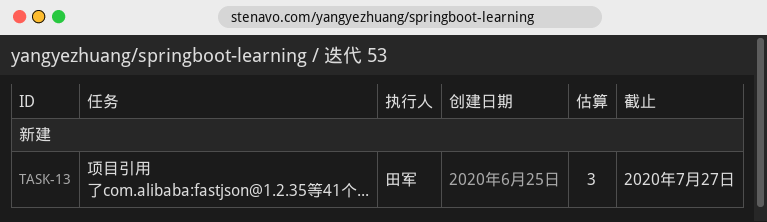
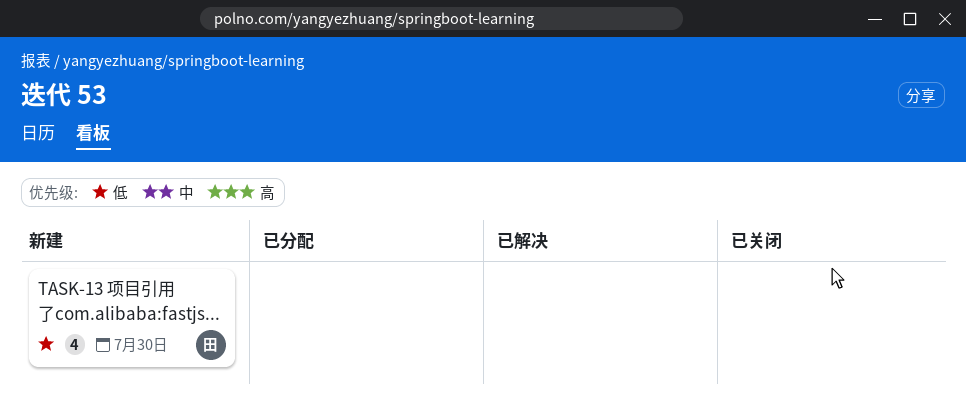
TASK-13, estimate: 3 -> 4
TASK-13, due: Jul 27 -> Jul 30

